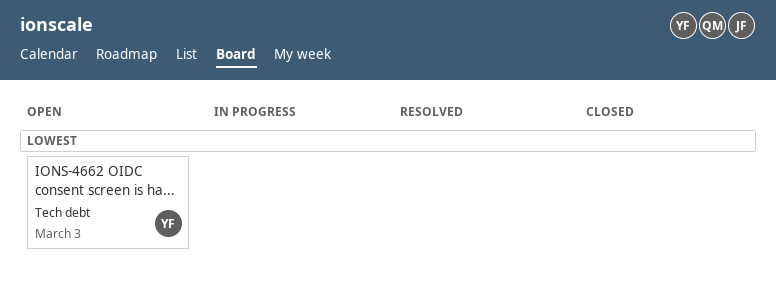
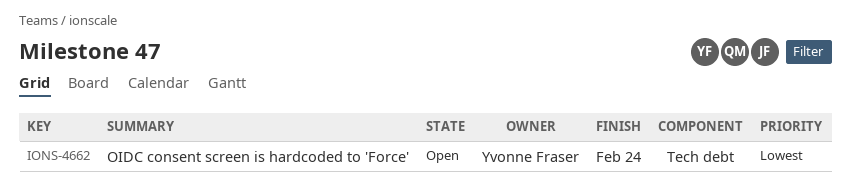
IONS-4662, due: Mar 3 -> Feb 24

